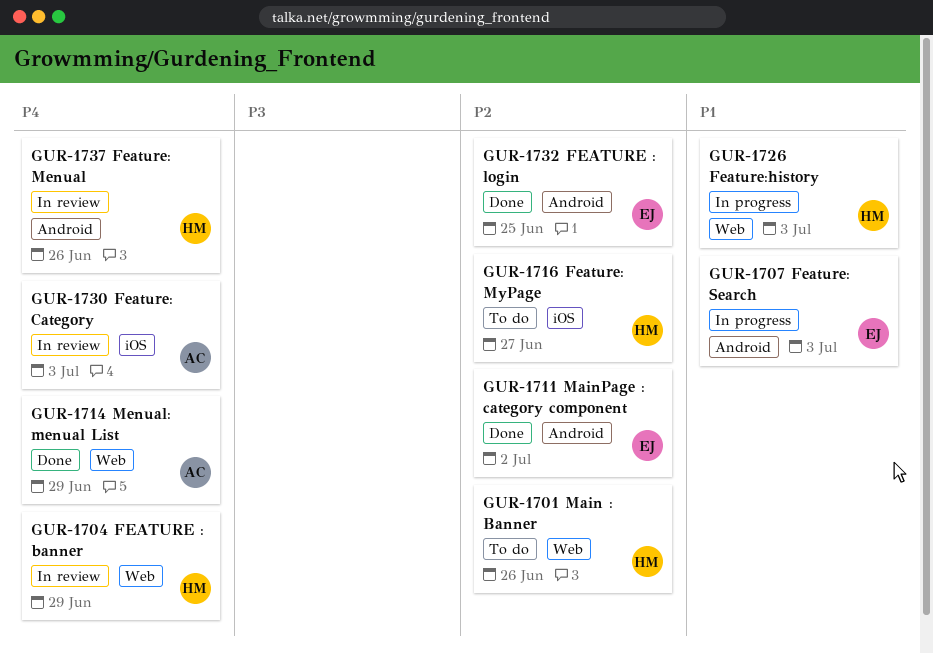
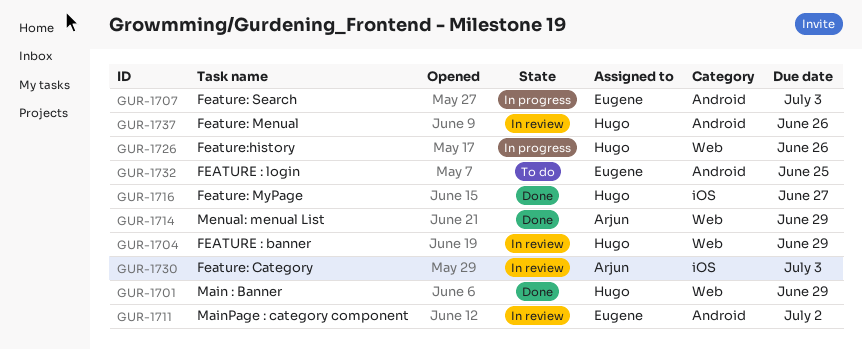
GUR-1701, status: To do -> Done
GUR-1701, due: Jun 26 -> Jun 29
GUR-1711, status: Done -> In review
GUR-1716, status: To do -> Done
GUR-1726, due: Jul 3 -> Jun 26
GUR-1732, status: Done -> To do

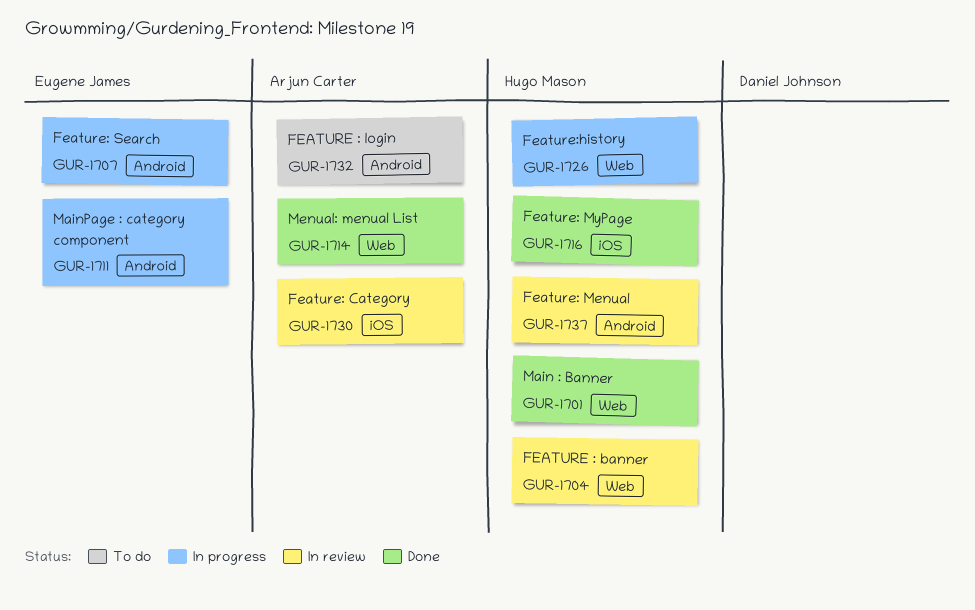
GUR-1711, status: In review -> In progress
GUR-1732, owner: Eugene James -> Arjun Carter

